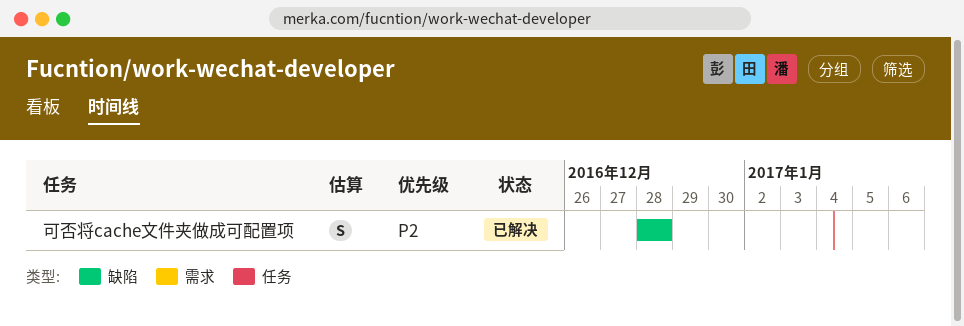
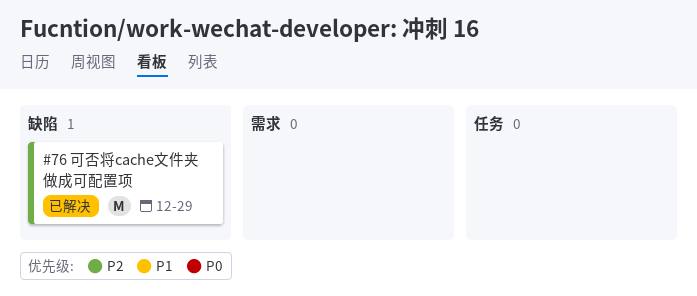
可否将cache文件夹做成可配置项, estimate: S -> M
可否将cache文件夹做成可配置项, due: Dec 28 -> Dec 29

